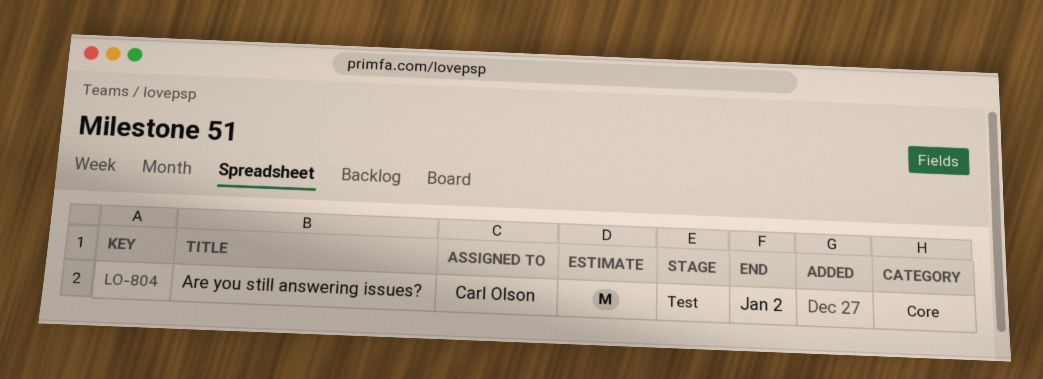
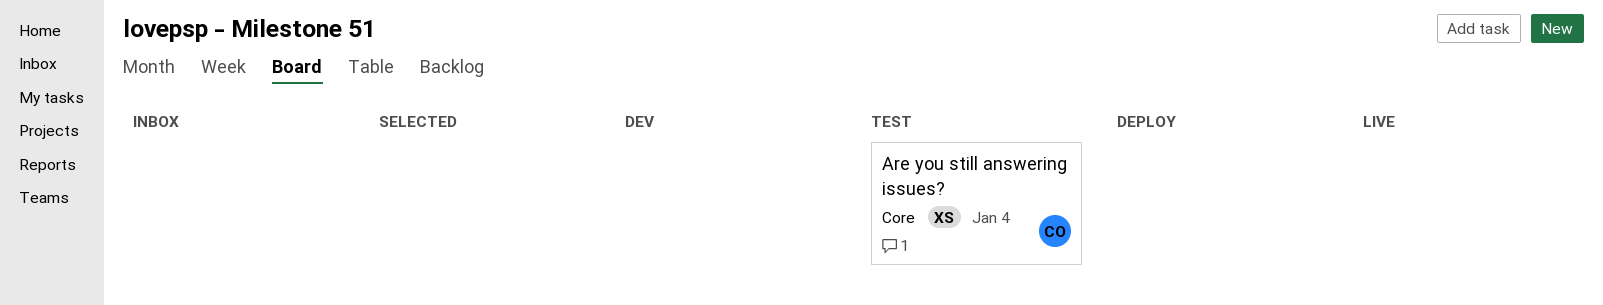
Are you still answering issues?, estimate: M -> XS
Are you still answering issues?, due: Jan 2 -> Jan 4

